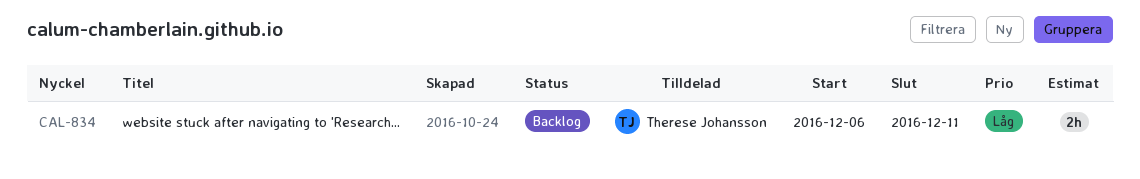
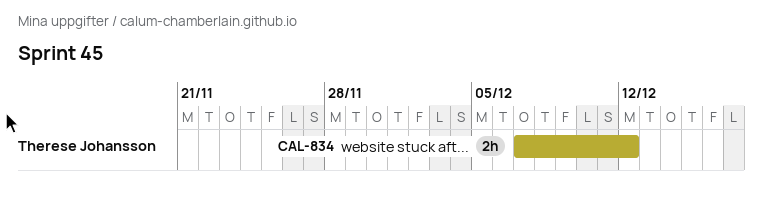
CAL-834, start: Dec 6 -> Dec 7
CAL-834, due: Dec 11 -> Dec 12

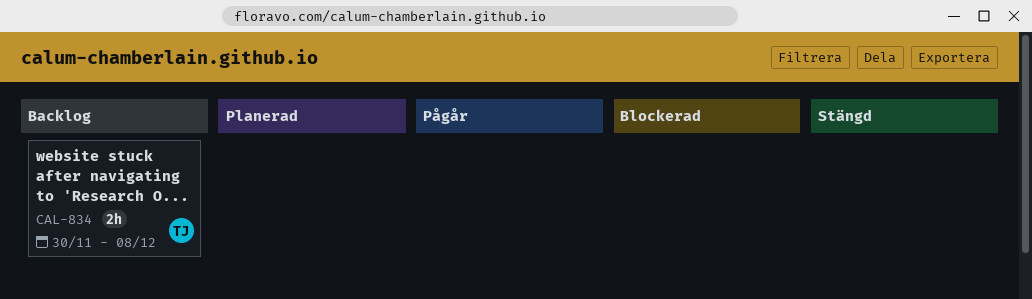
CAL-834, start: Dec 7 -> Nov 30
CAL-834, due: Dec 12 -> Dec 8

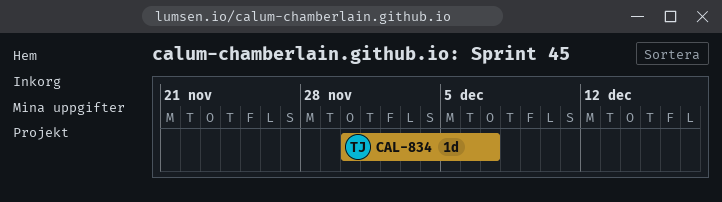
CAL-834, estimate: 2h -> 1d
CAL-834, due: Dec 8 -> Dec 7

